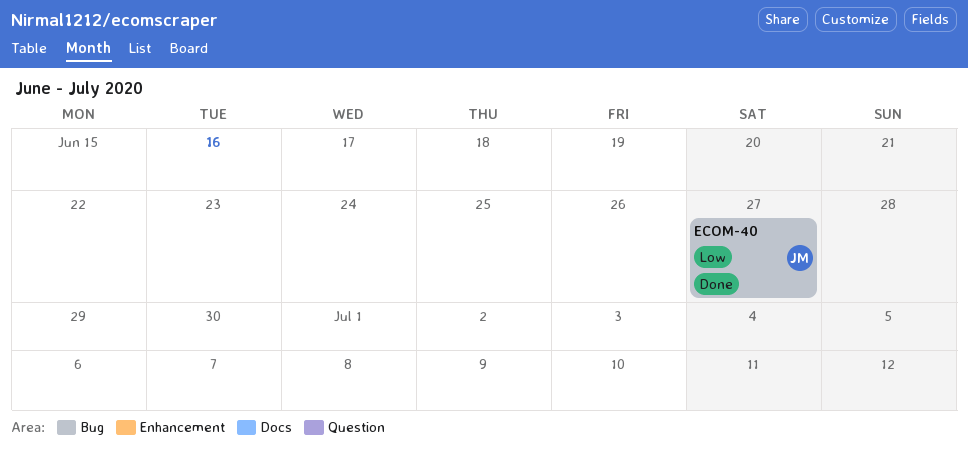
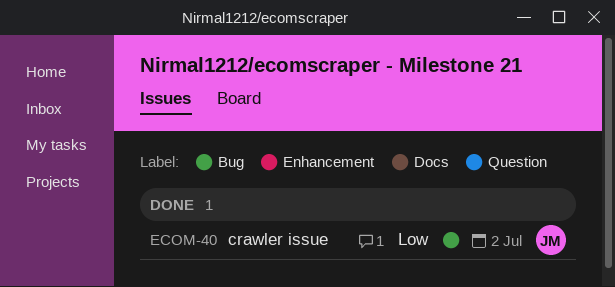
ECOM-40, due: Jun 27 -> Jul 2

